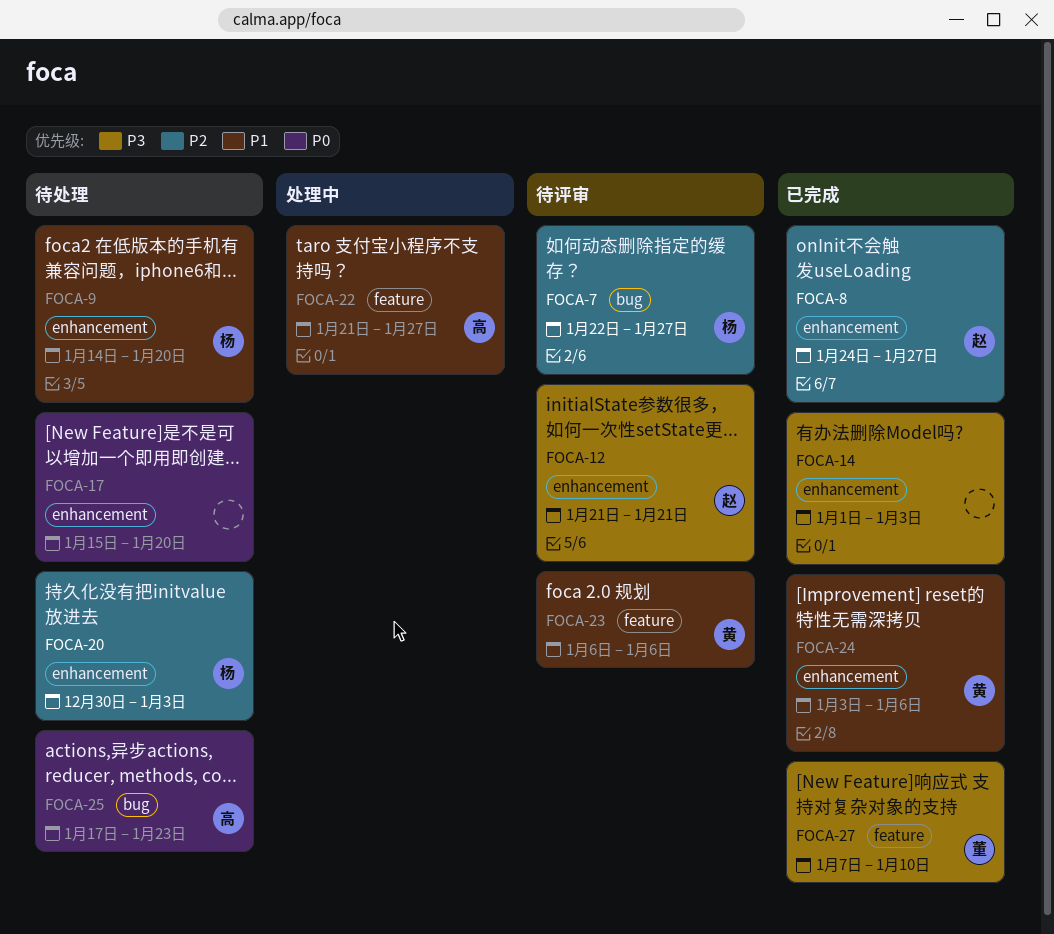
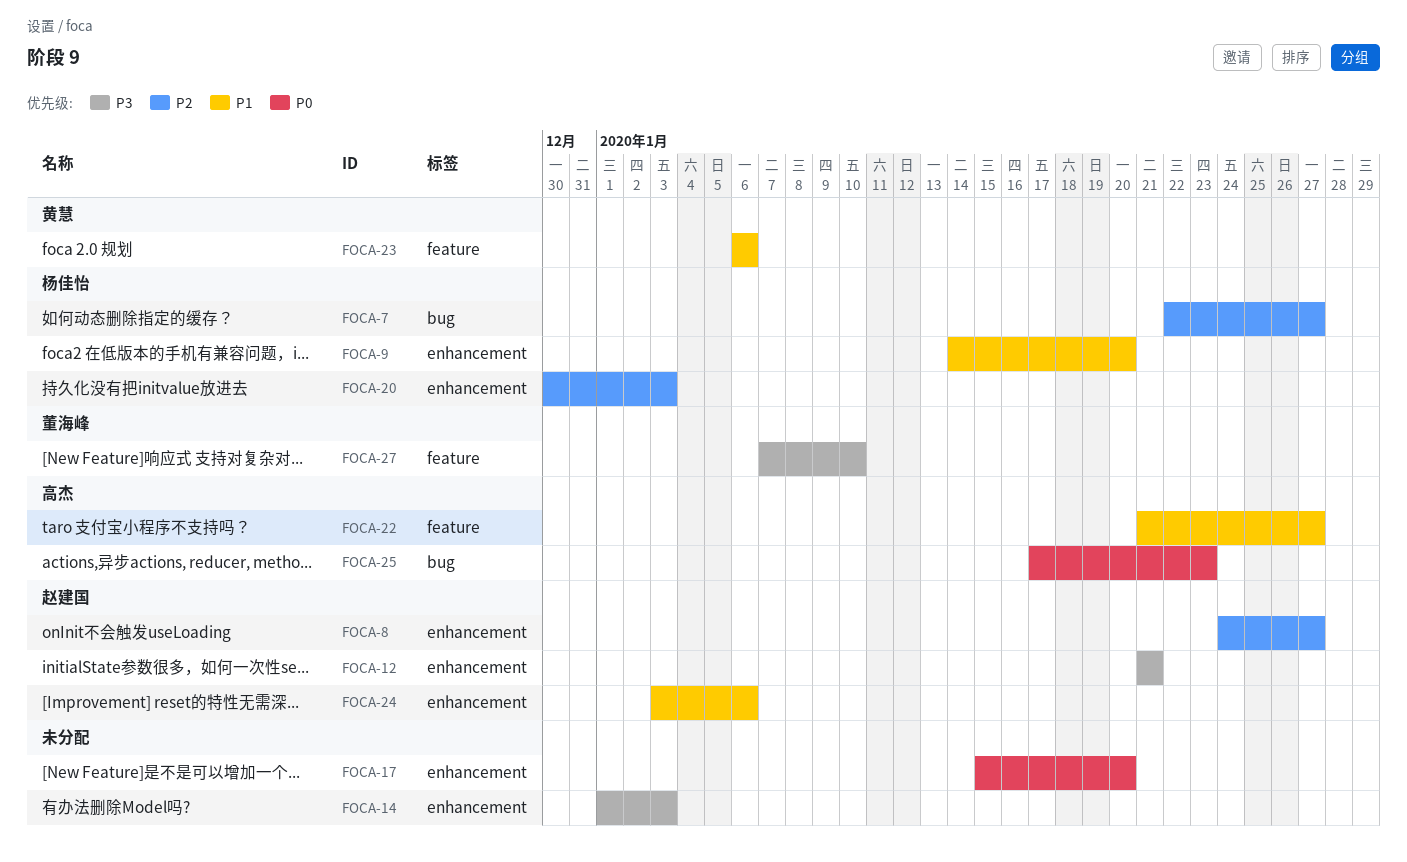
FOCA-24, owner: 黄慧 -> 赵建国

